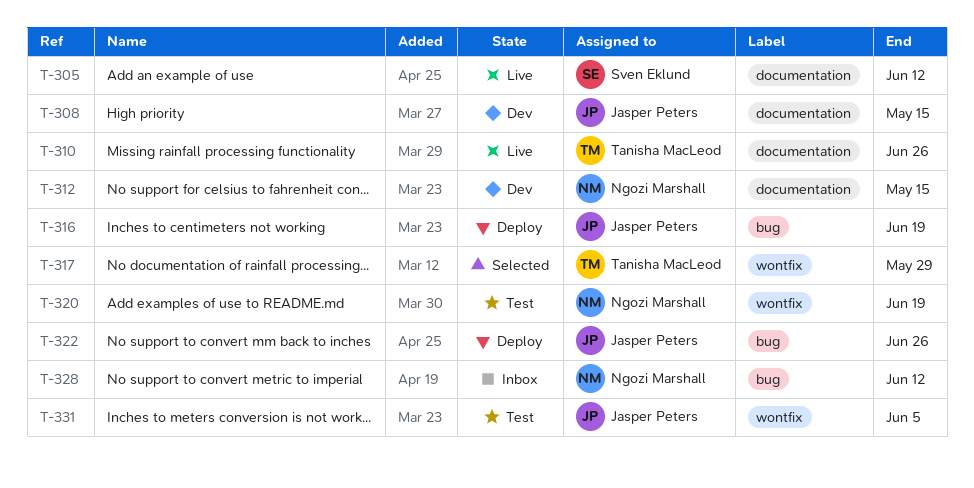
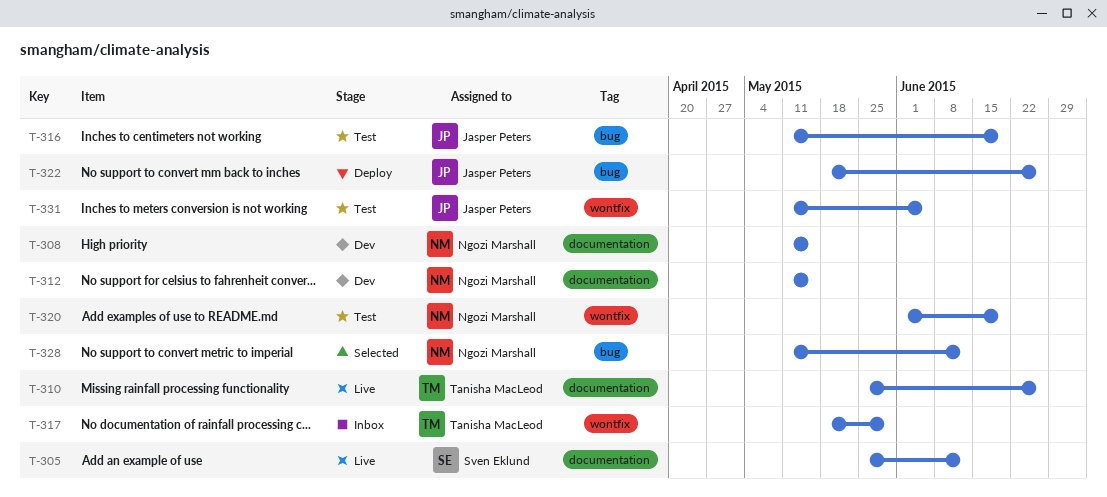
T-308, owner: Jasper Peters -> Ngozi Marshall
T-316, status: Deploy -> Test
T-317, status: Selected -> Inbox
T-328, status: Inbox -> Selected

